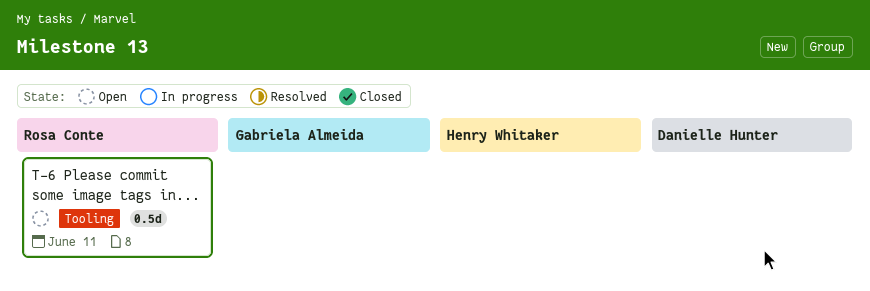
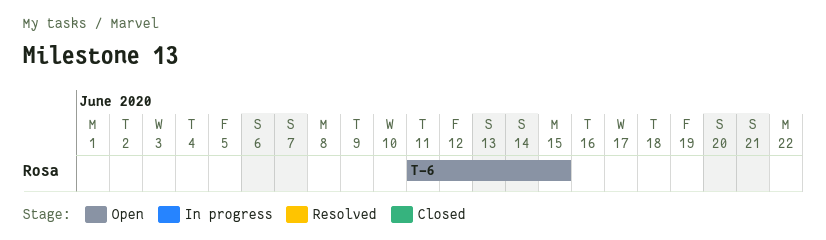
T-6, due: Jun 11 -> Jun 15

